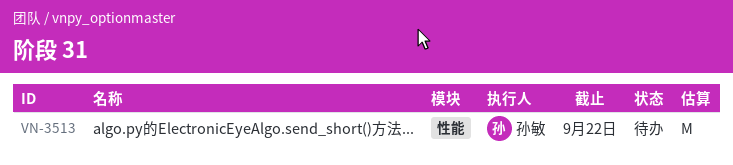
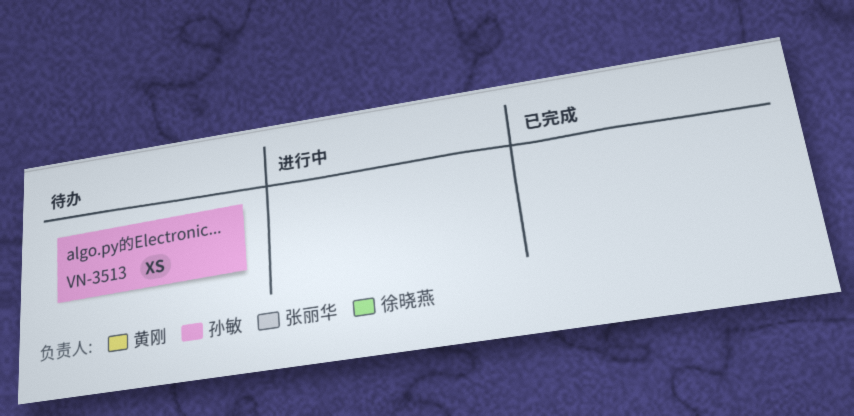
VN-3513, estimate: M -> XS

